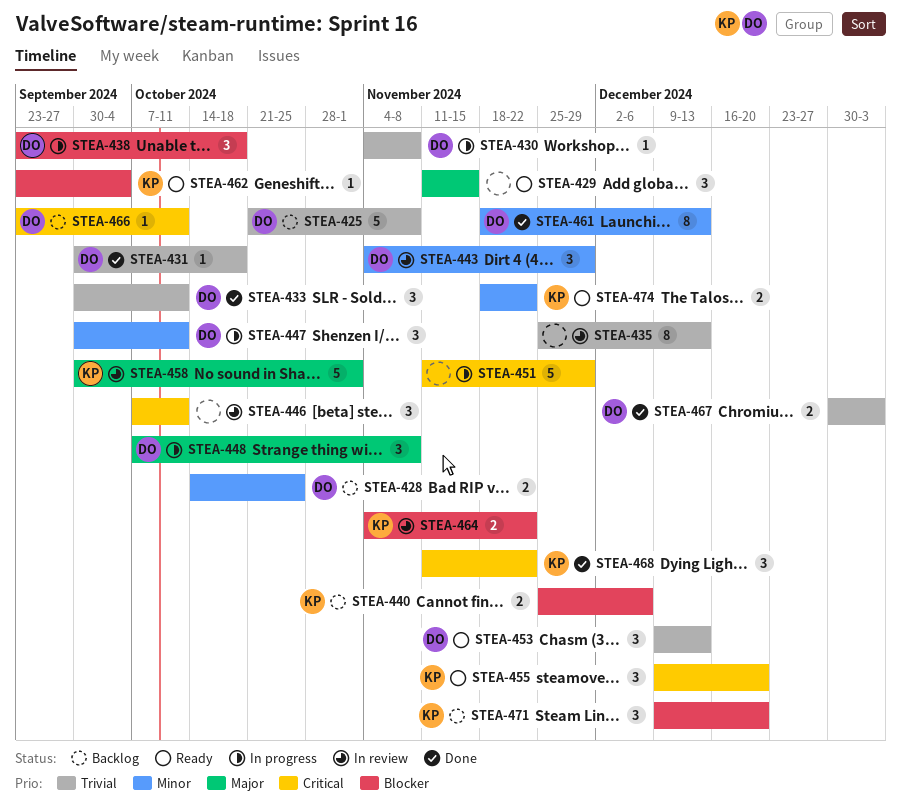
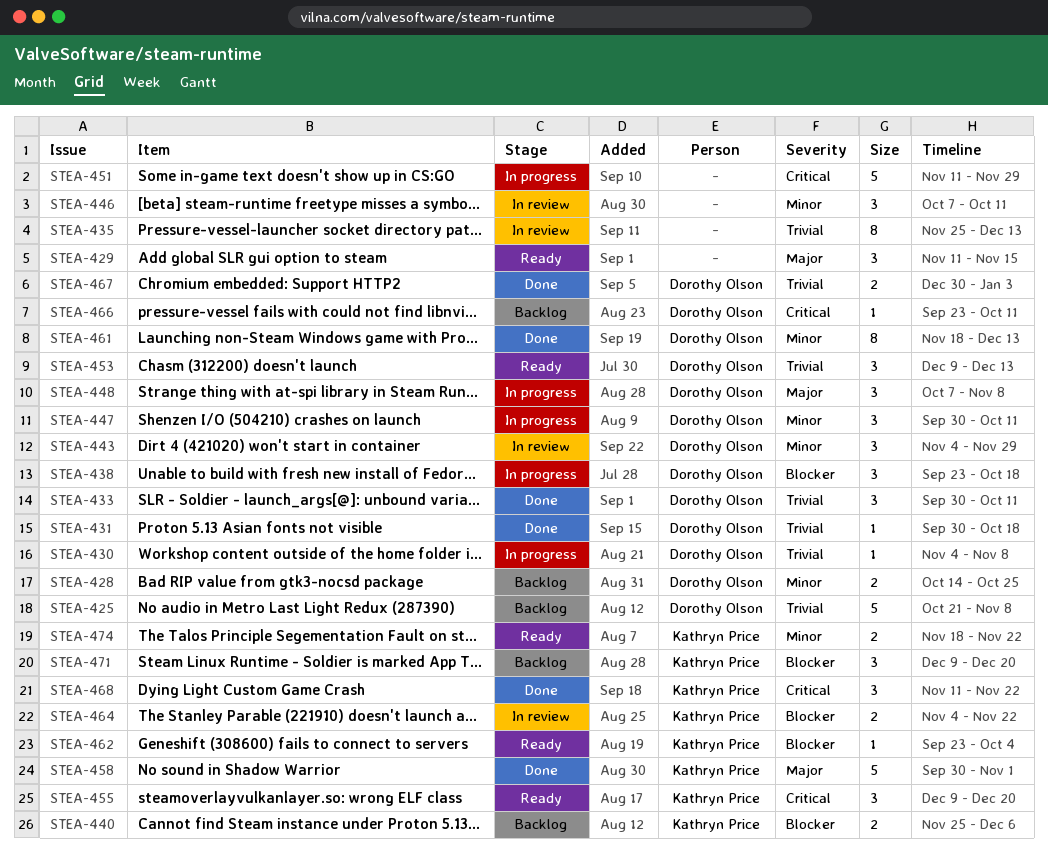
STEA-446, priority: Critical -> Minor
STEA-458, status: In review -> Done

